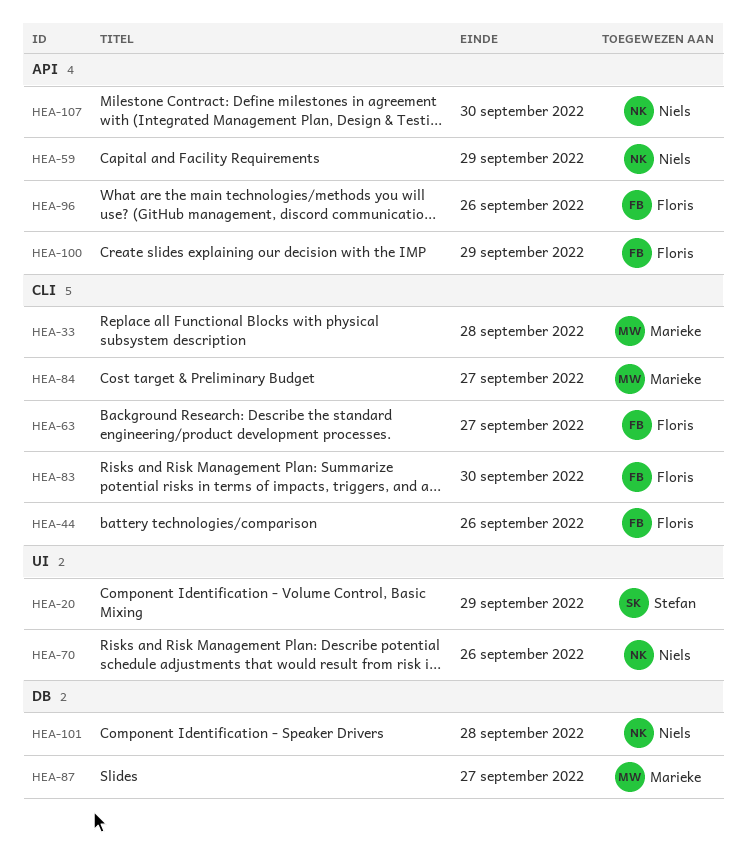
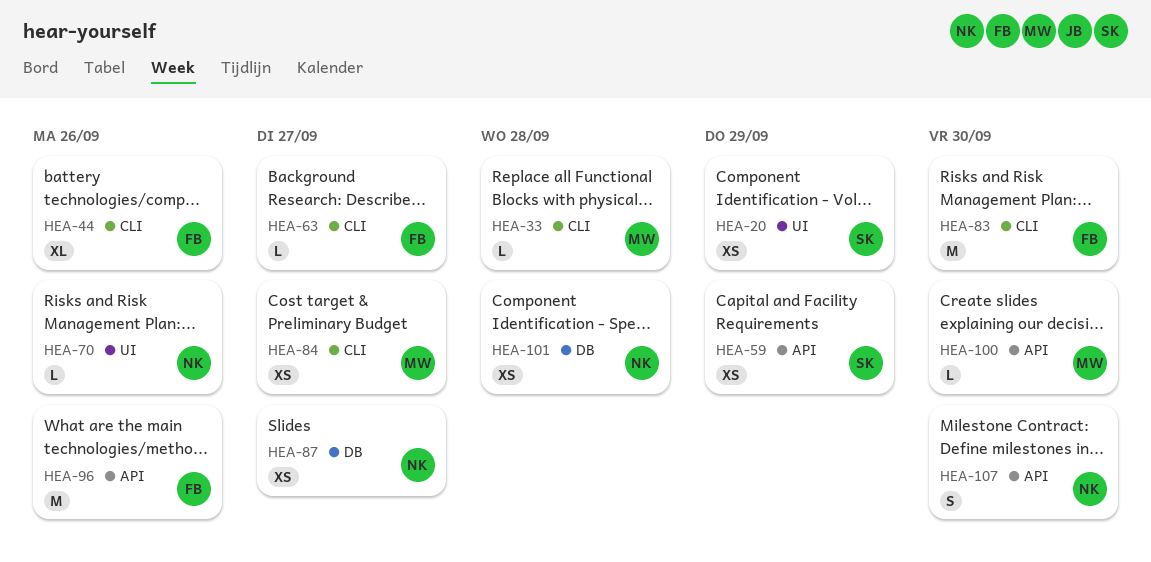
HEA-59, owner: Niels -> Stefan
HEA-87, owner: Marieke -> Niels
HEA-100, owner: Floris -> Marieke
HEA-100, due: Sep 29 -> Sep 30

